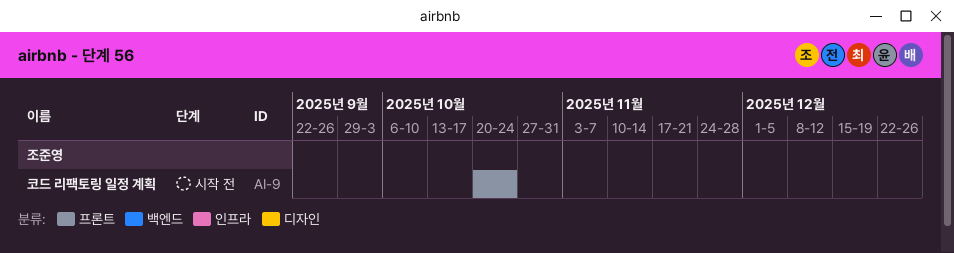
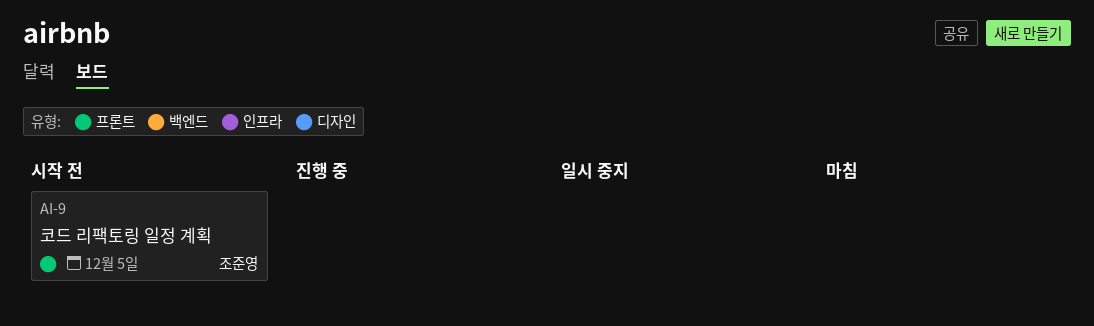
AI-9, due: Oct 24 -> Dec 5

